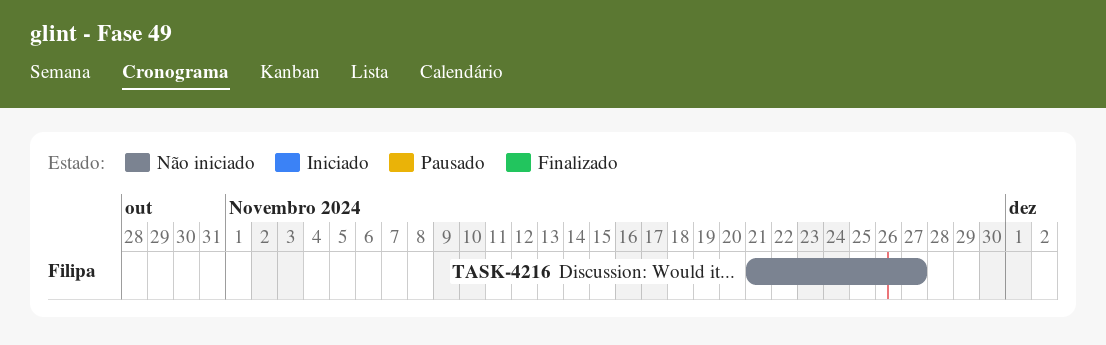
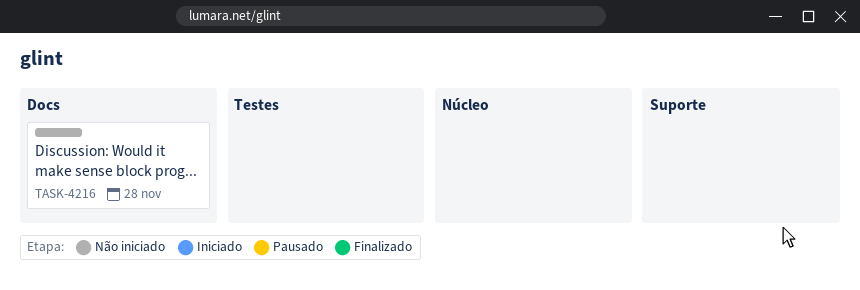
TASK-4216, due: Nov 27 -> Nov 28

